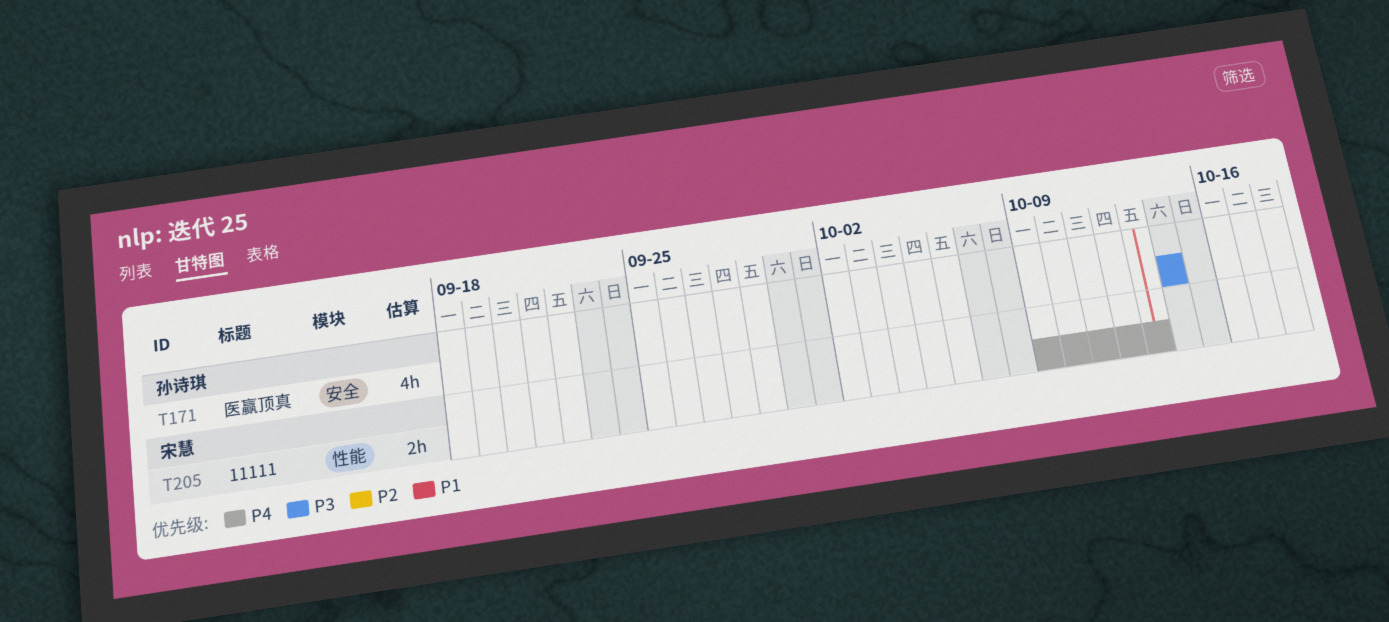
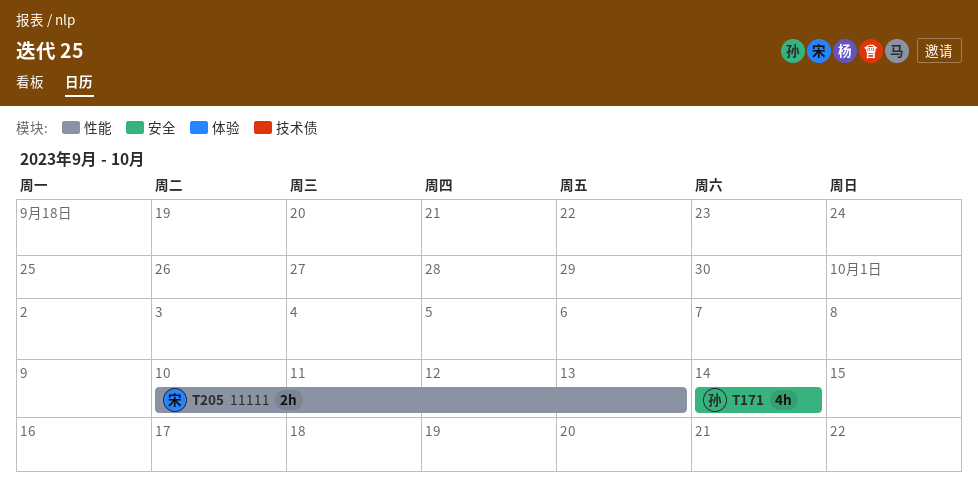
T205, start: Oct 9 -> Oct 10

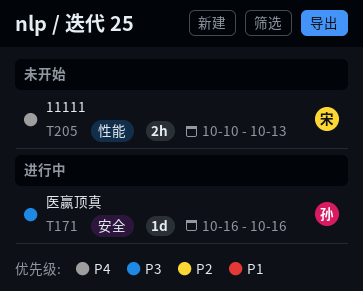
T171, estimate: 4h -> 1d
T171, start: Oct 14 -> Oct 16
T171, due: Oct 14 -> Oct 16

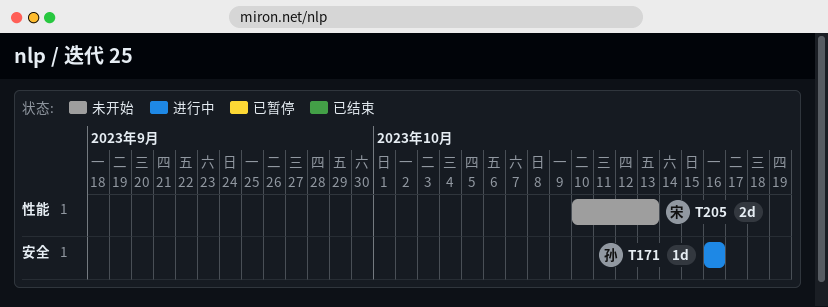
T205, estimate: 2h -> 2d

